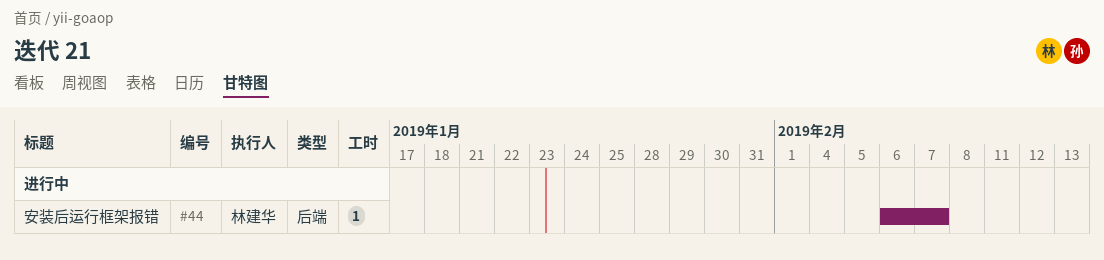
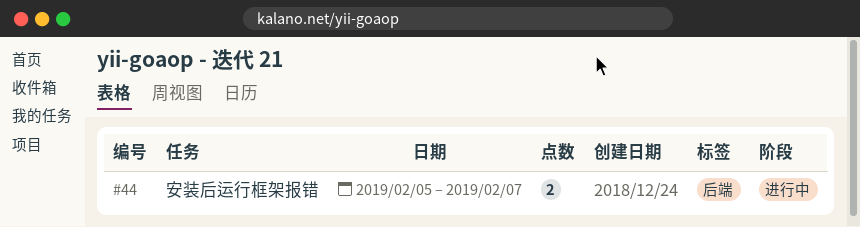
#44, estimate: 1 -> 2
#44, start: Feb 6 -> Feb 5

